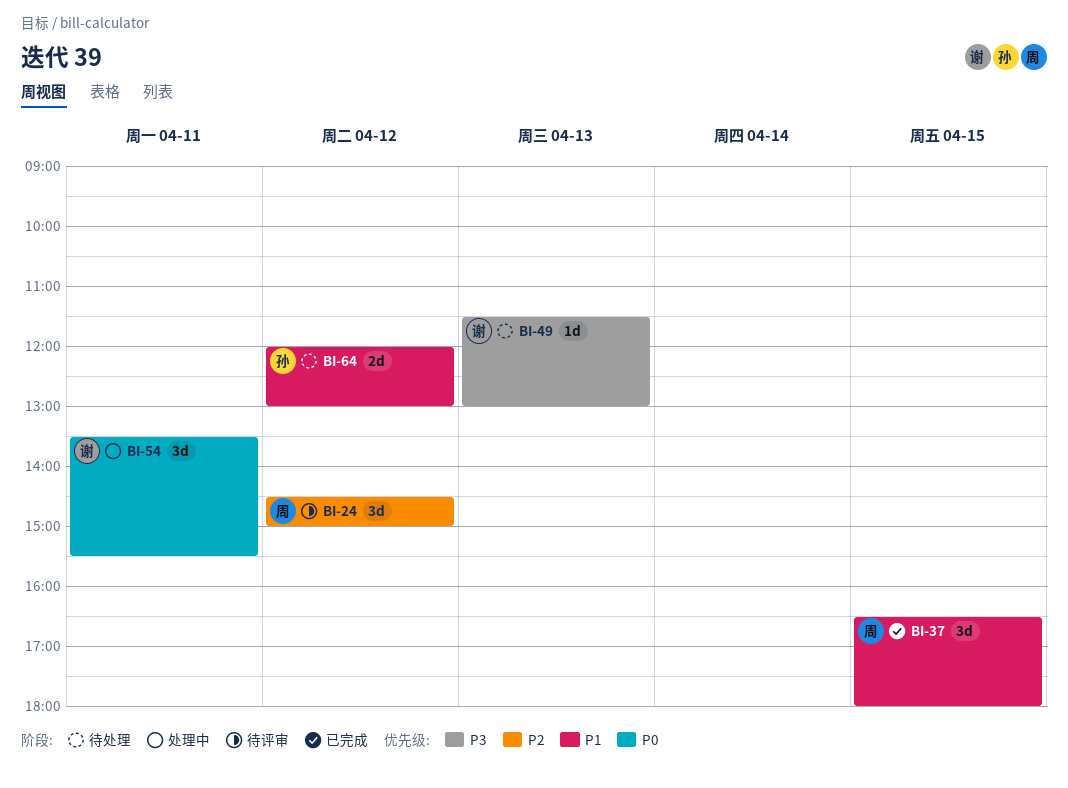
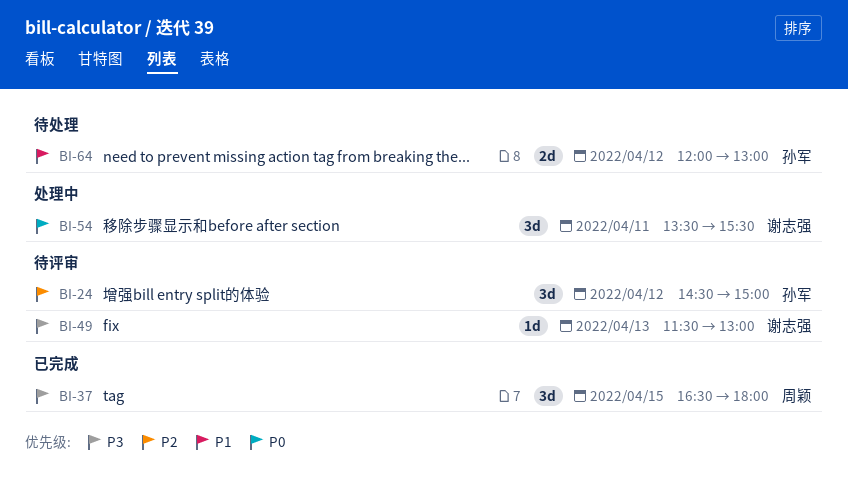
BI-24, owner: 周颖 -> 孙军
BI-37, priority: P1 -> P3
BI-49, status: 待处理 -> 待评审

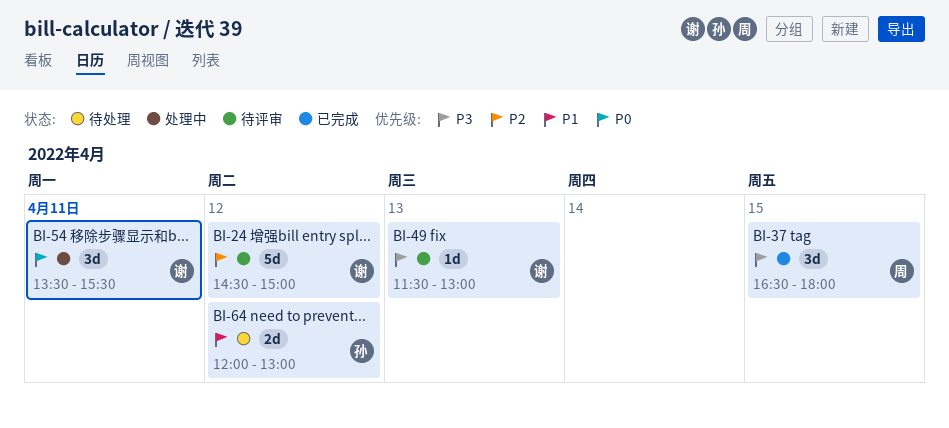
BI-24, owner: 孙军 -> 谢志强
BI-24, estimate: 3d -> 5d

